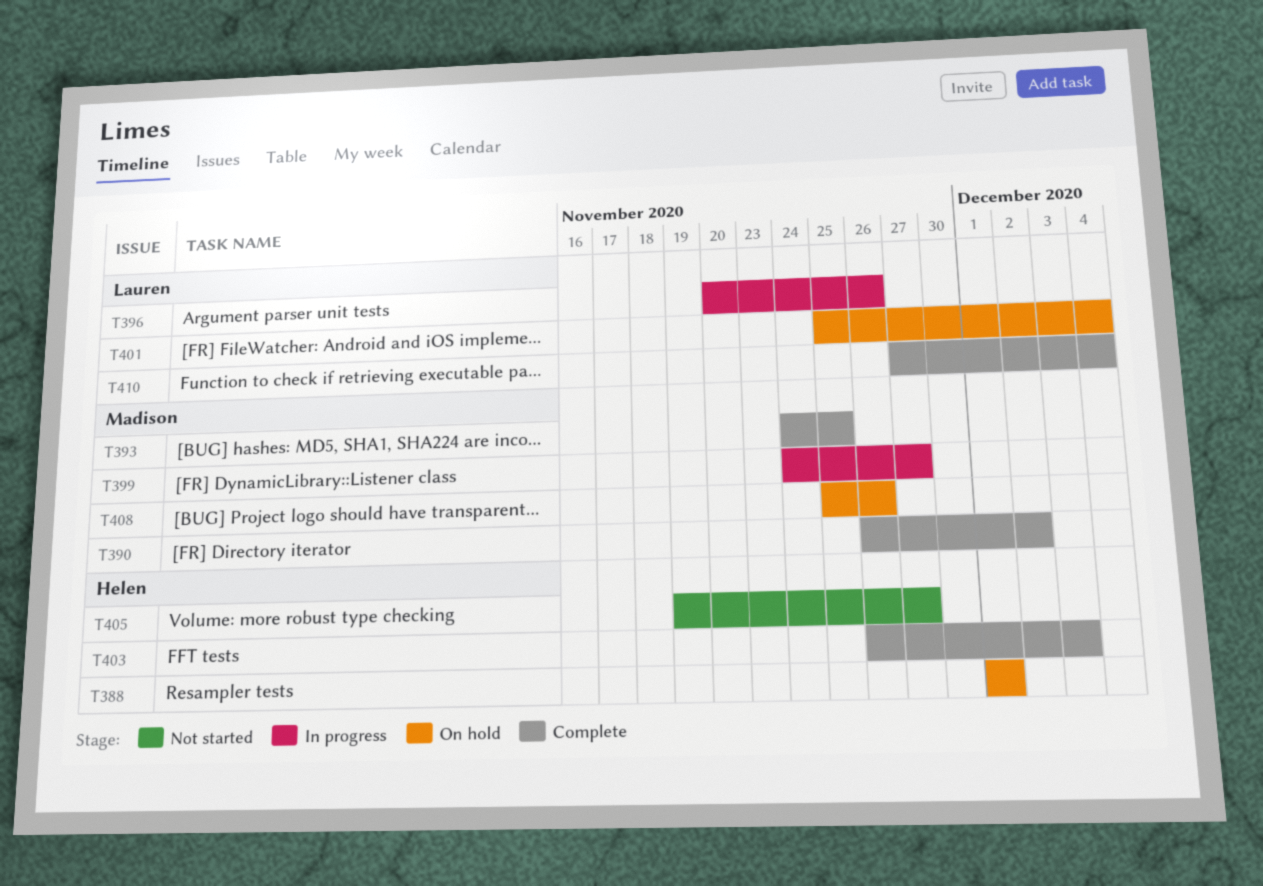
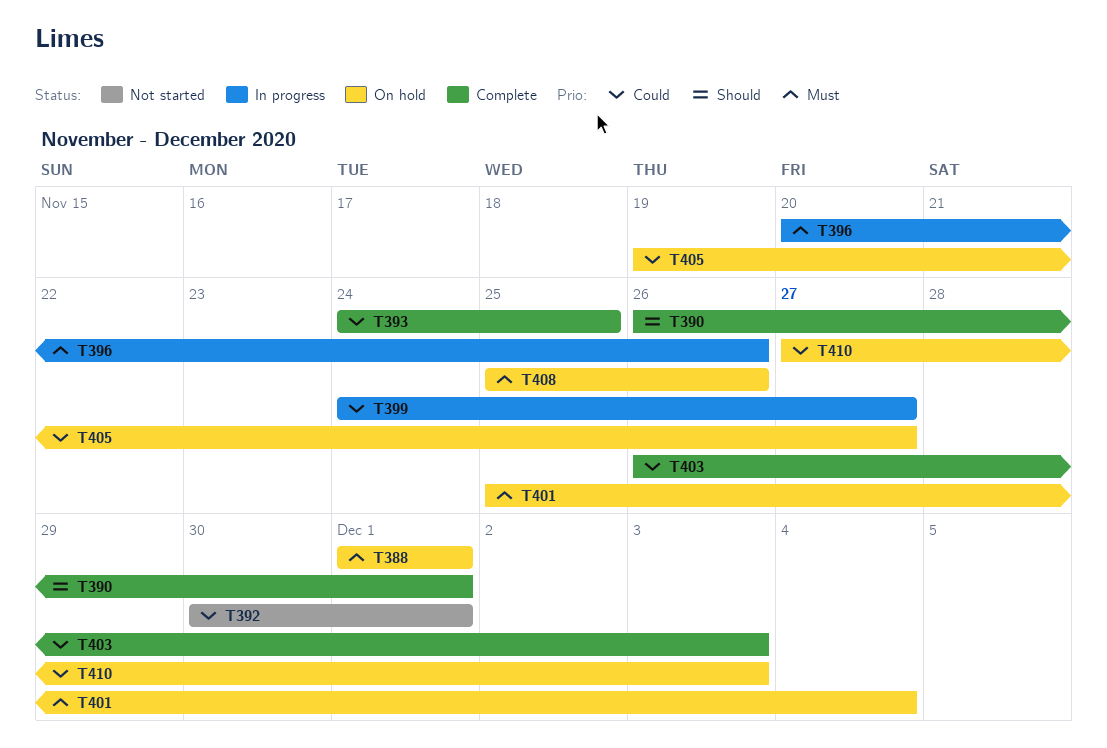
T390, due: Dec 2 -> Dec 1
T392: none -> present
T405, status: Not started -> On hold
T410, status: Complete -> On hold
T410, due: Dec 4 -> Dec 3

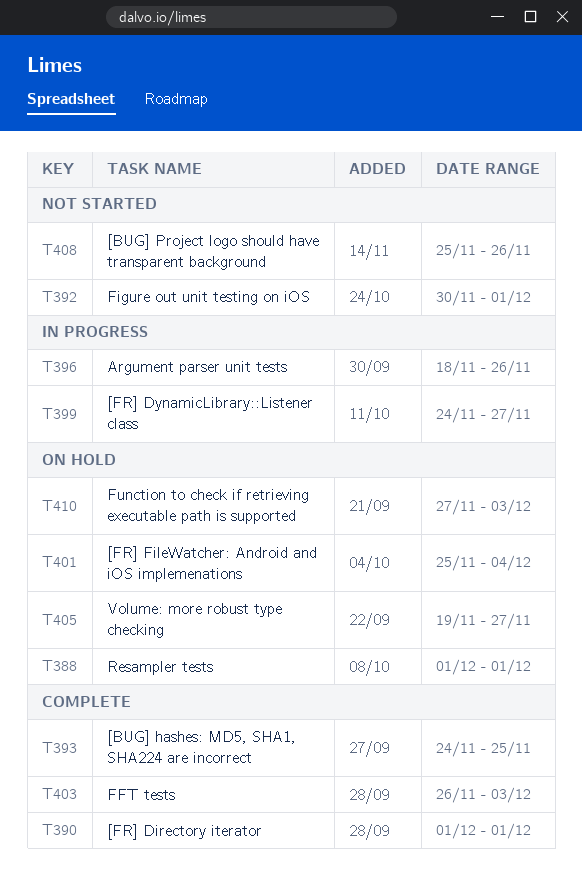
T390, start: Nov 26 -> Dec 1
T396, start: Nov 20 -> Nov 18
T408, status: On hold -> Not started

